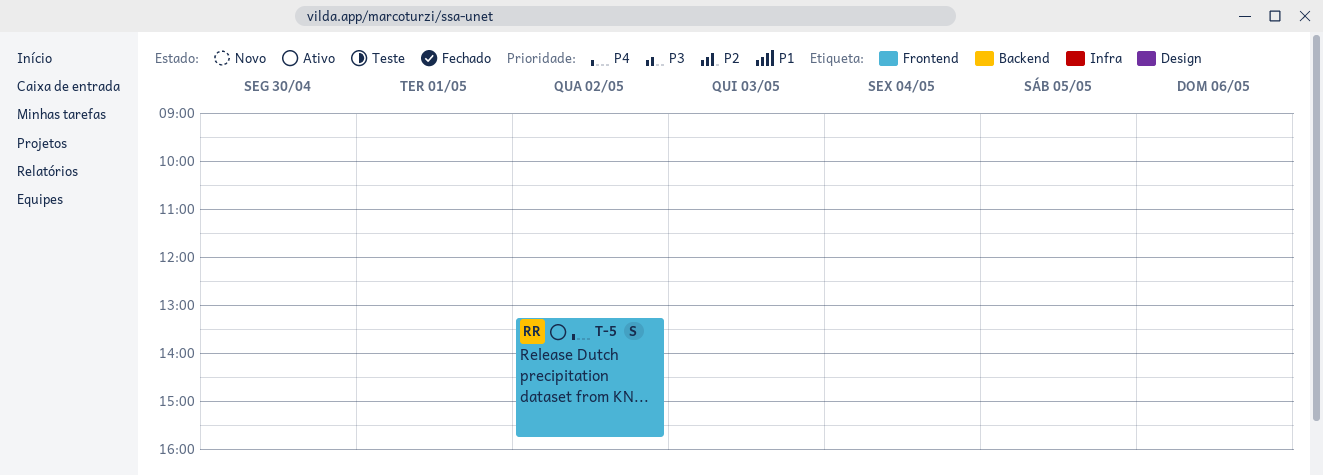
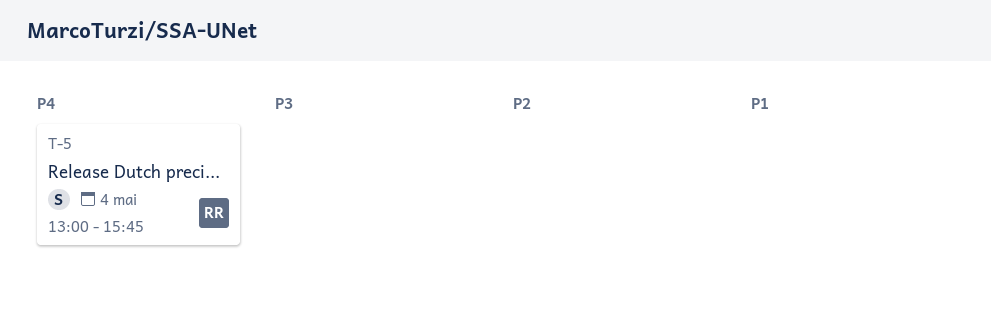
T-5, day: May 2 -> May 4
T-5, begins: 13:15 -> 13:00

